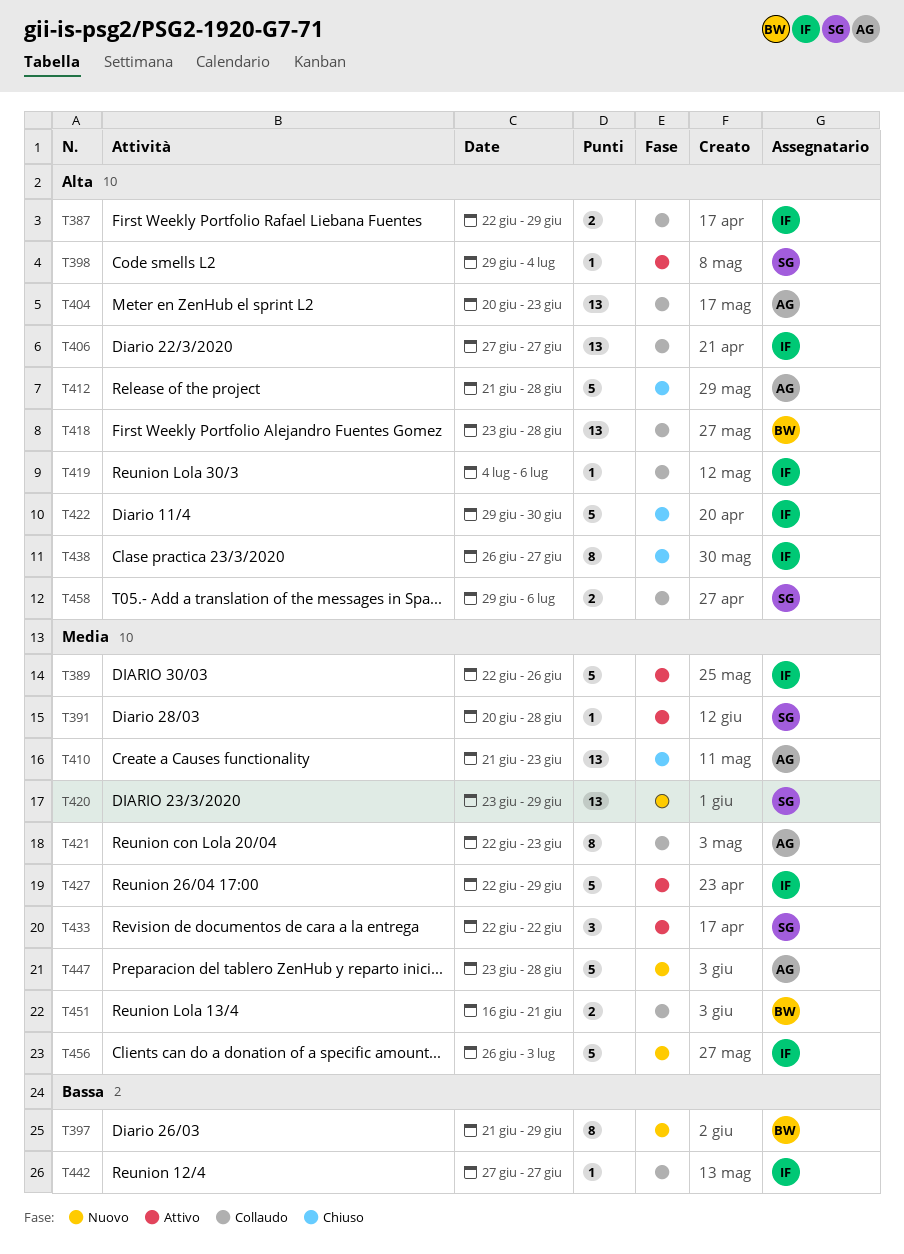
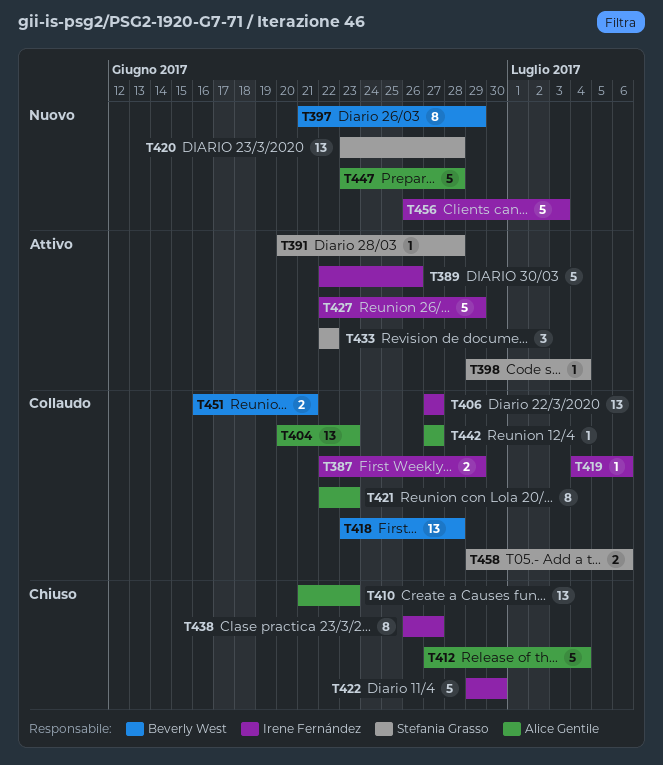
T412, start: Jun 21 -> Jun 27
T412, due: Jun 28 -> Jul 4
T420, due: Jun 29 -> Jun 28
T442, owner: Irene Fernández -> Alice Gentile

